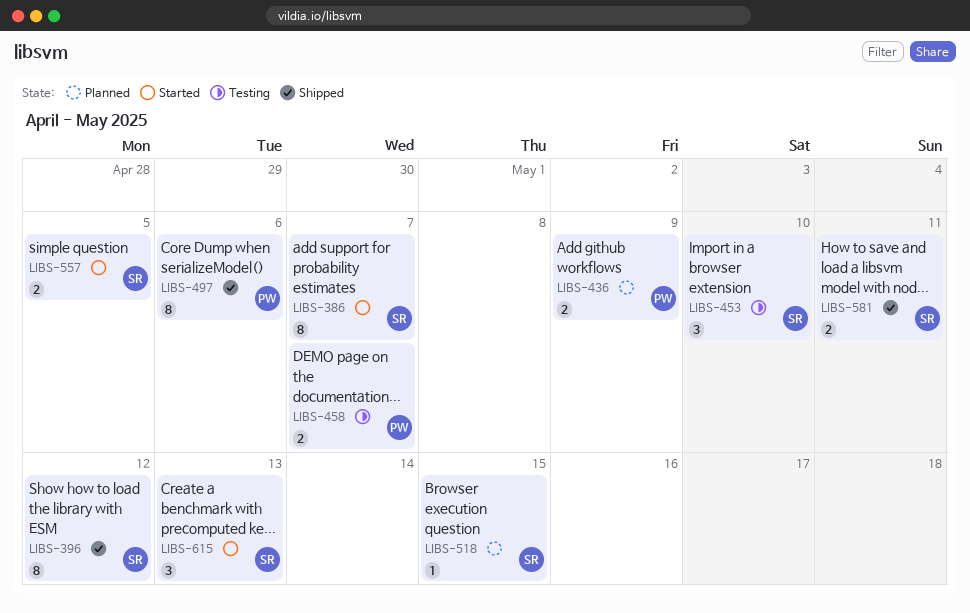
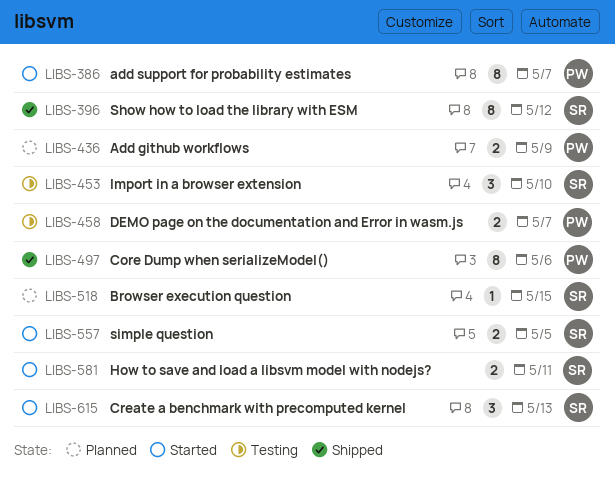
LIBS-386, owner: SR -> PW
LIBS-581, status: Shipped -> Started

